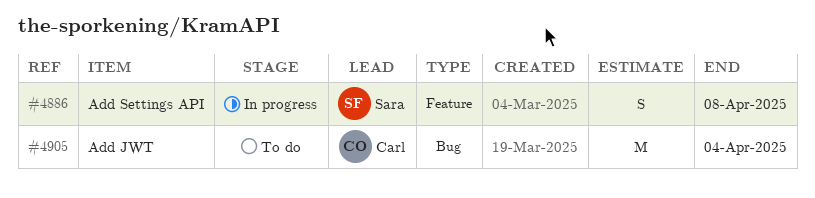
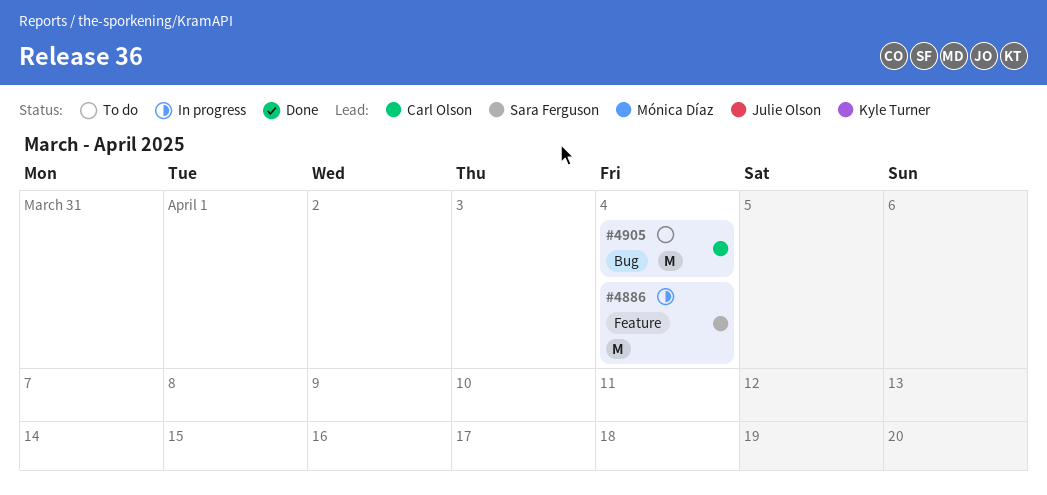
#4886, estimate: S -> M
#4886, due: Apr 8 -> Apr 4

